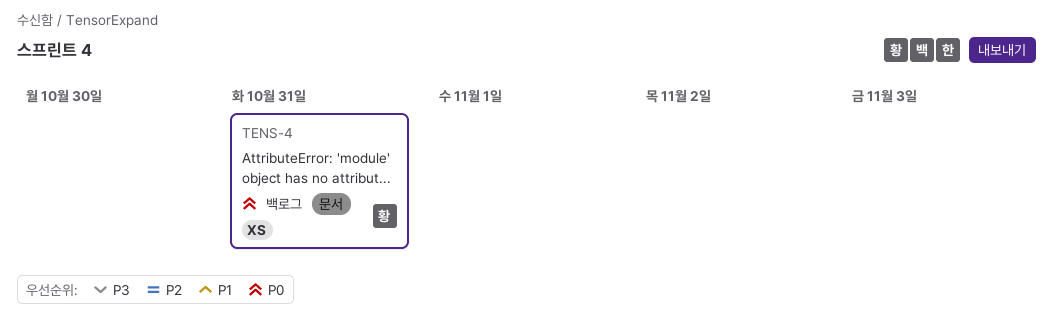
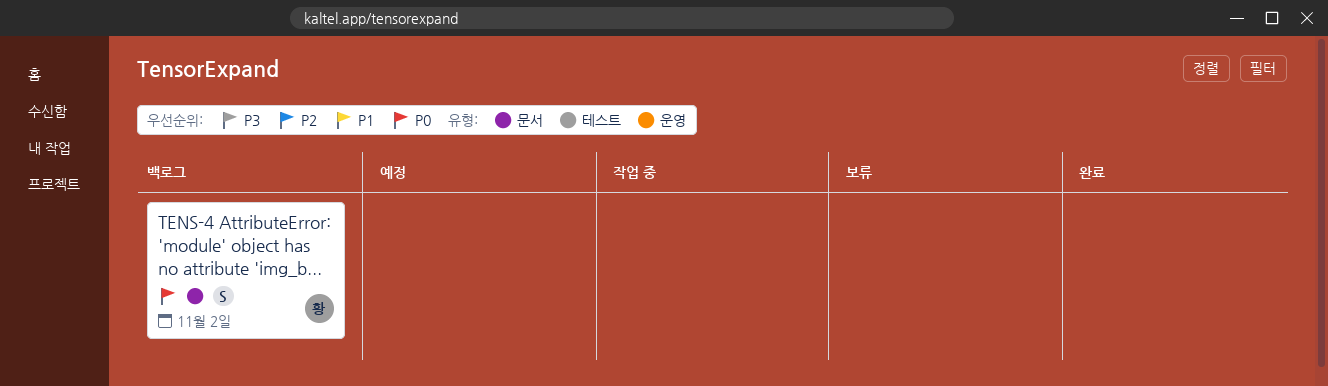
TENS-4, estimate: XS -> S
TENS-4, due: Oct 31 -> Nov 2

